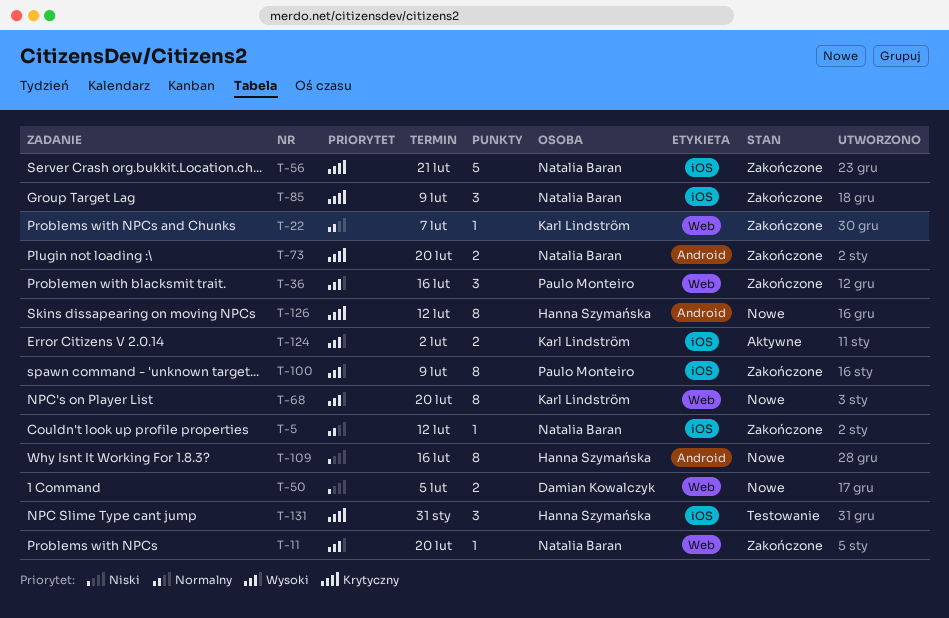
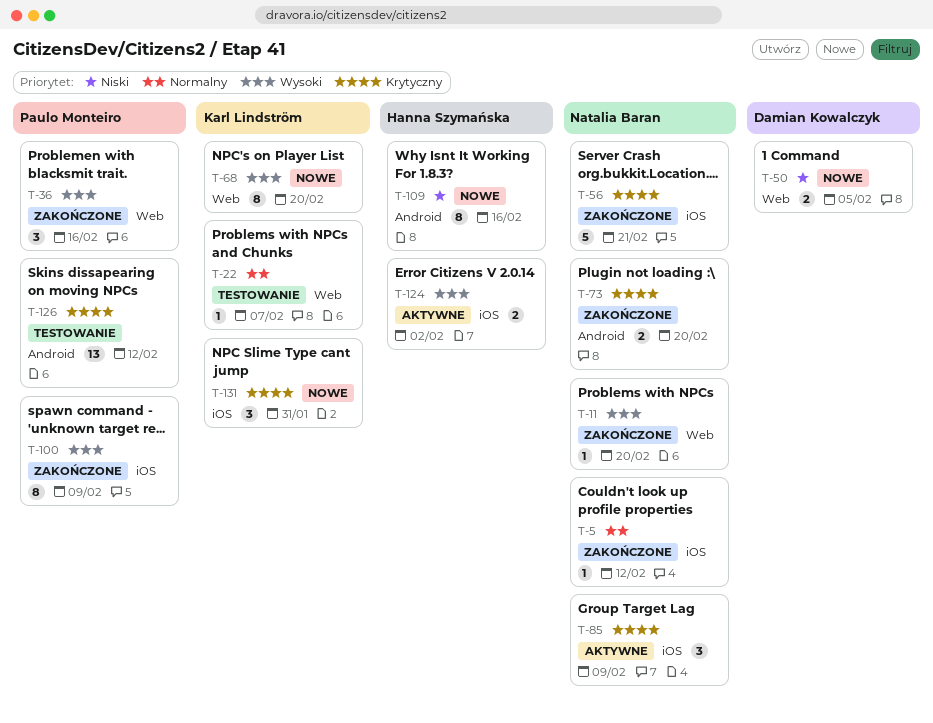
T-22, status: Zakończone -> Testowanie
T-85, status: Zakończone -> Aktywne
T-124, owner: Karl Lindström -> Hanna Szymańska
T-126, status: Nowe -> Testowanie
T-126, owner: Hanna Szymańska -> Paulo Monteiro
T-126, estimate: 8 -> 13
T-131, status: Testowanie -> Nowe
T-131, owner: Hanna Szymańska -> Karl Lindström

